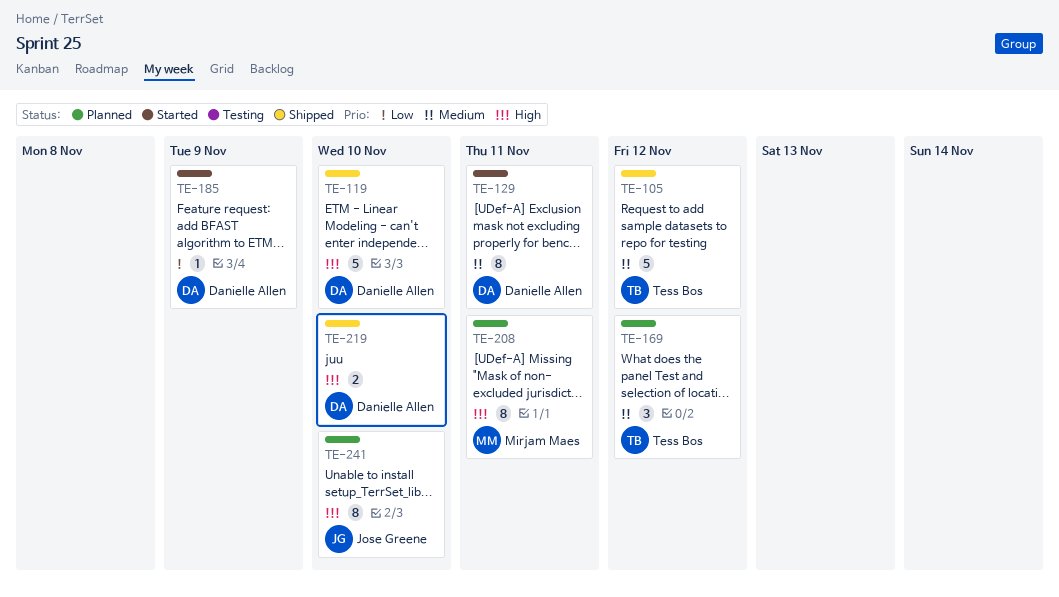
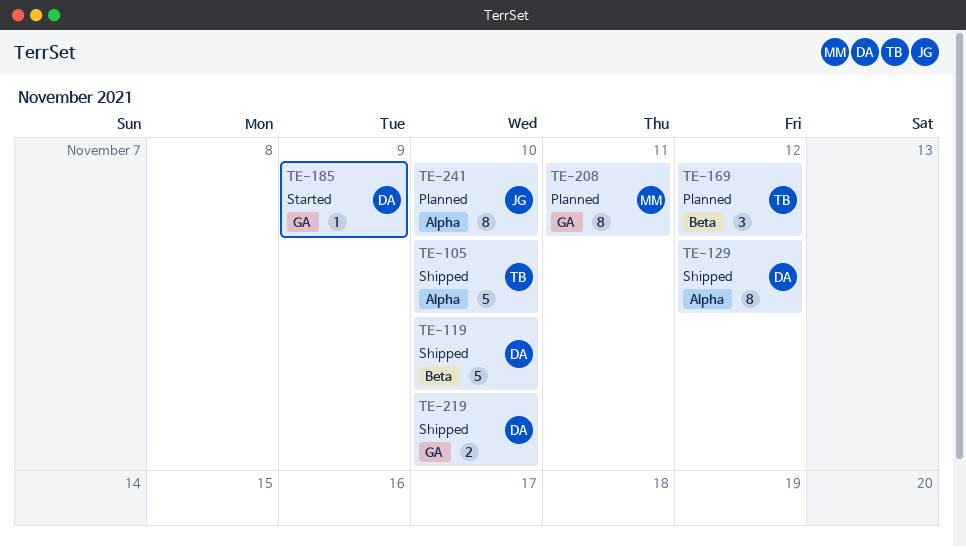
TE-105, due: Nov 12 -> Nov 10
TE-129, status: Started -> Shipped
TE-129, due: Nov 11 -> Nov 12

